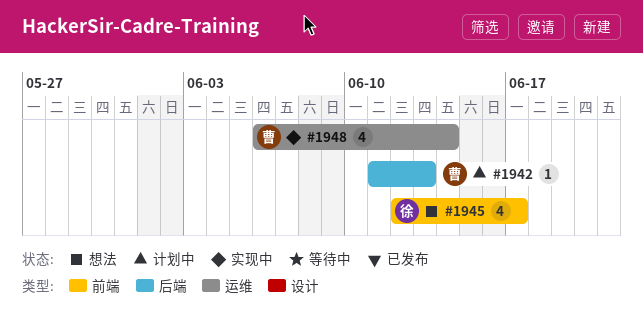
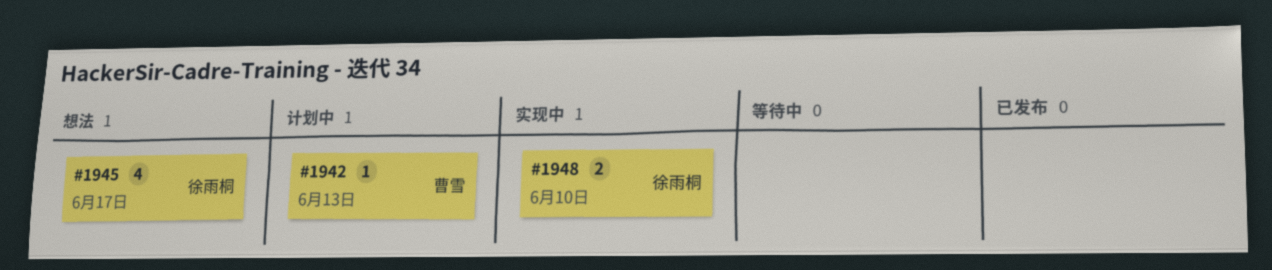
#1948, owner: 曹雪 -> 徐雨桐
#1948, estimate: 4 -> 2
#1948, due: Jun 14 -> Jun 10

